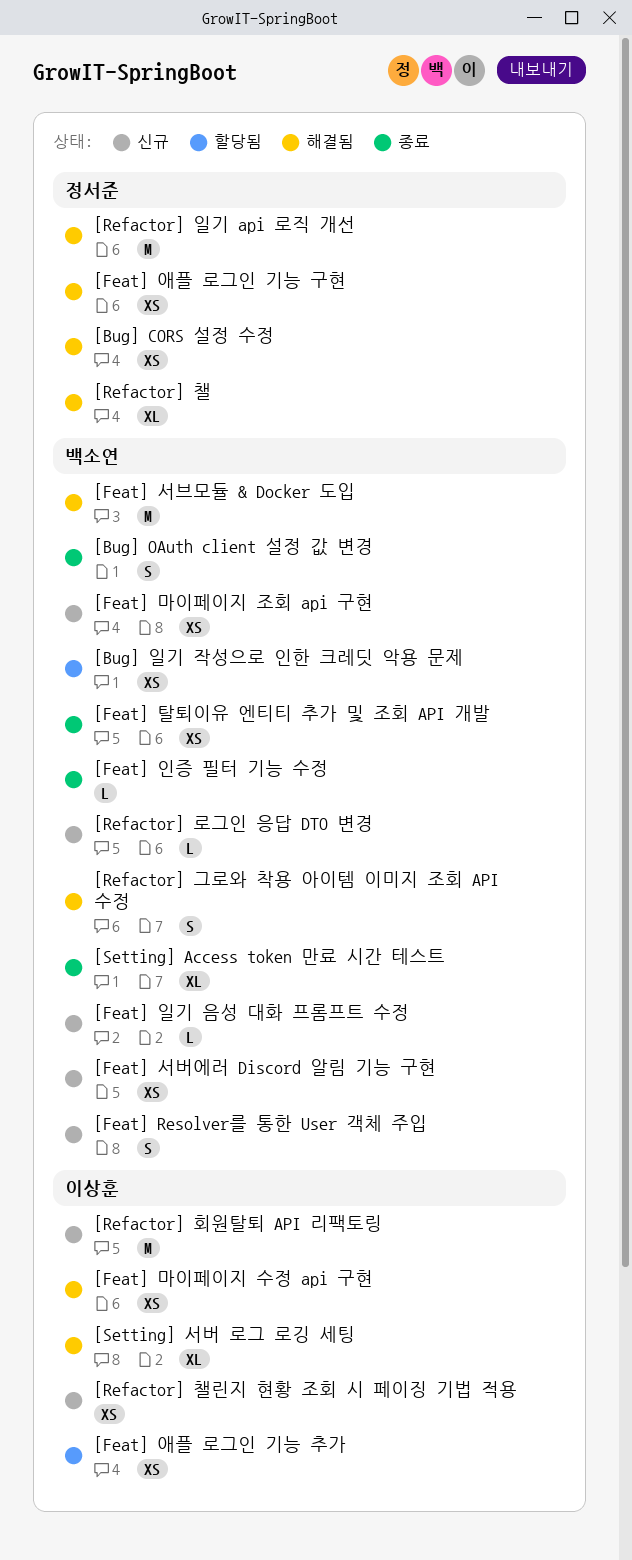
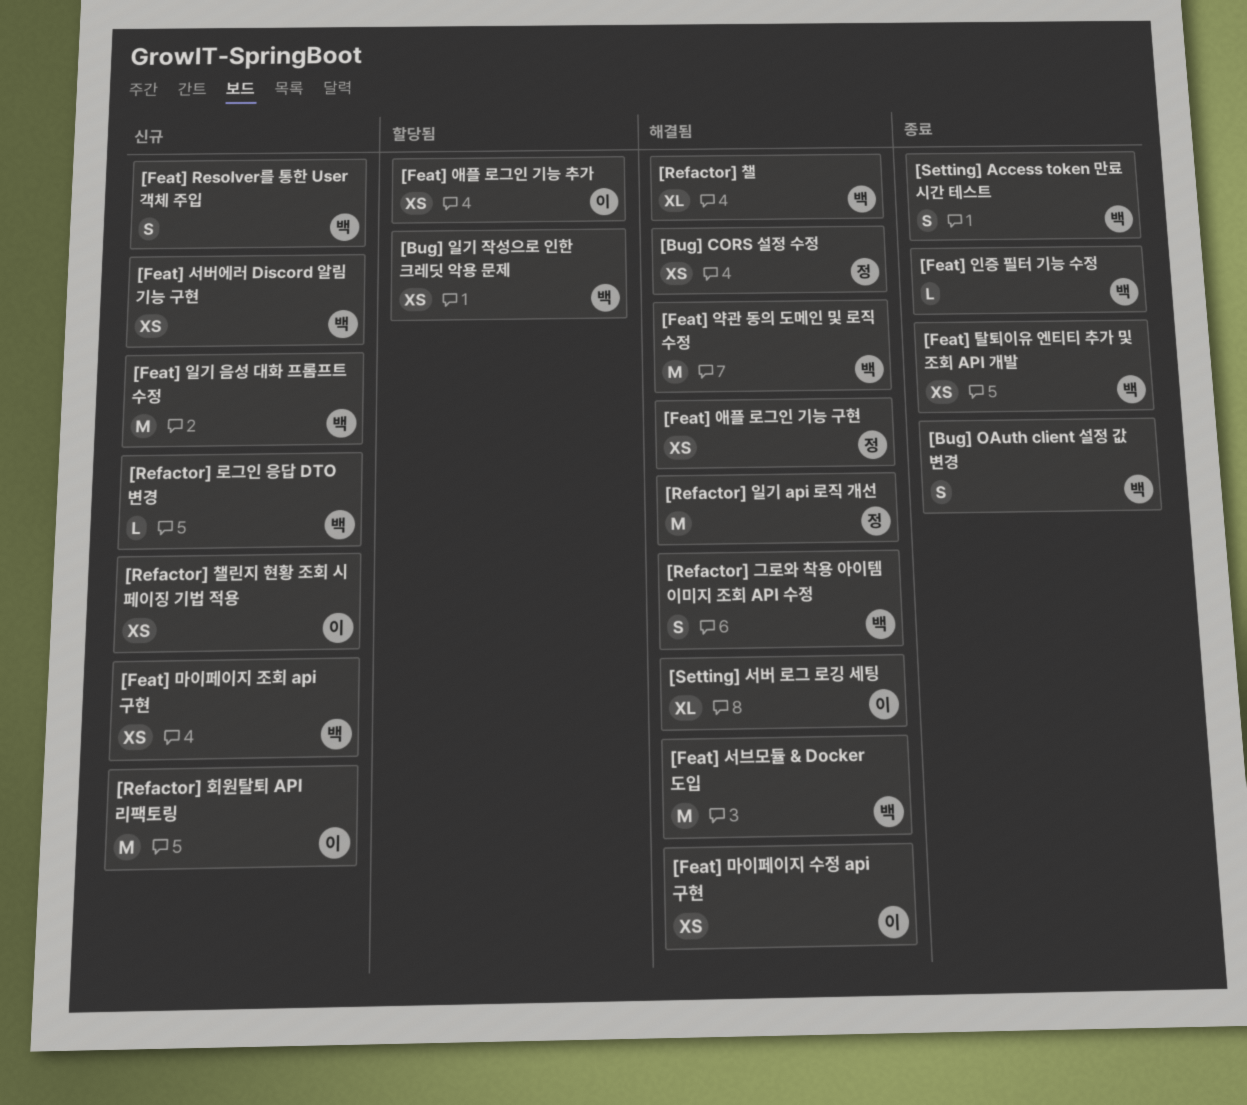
[Feat] 약관 동의 도메인 및 로직 수정: none -> present
[Feat] 일기 음성 대화 프롬프트 수정, estimate: L -> M
[Refactor] 챌, owner: 정서준 -> 백소연
[Setting] Access token 만료 시간 테스트, estimate: XL -> S

